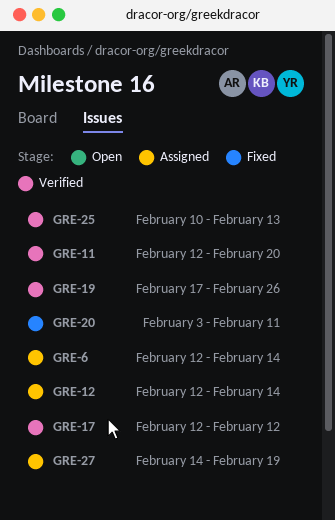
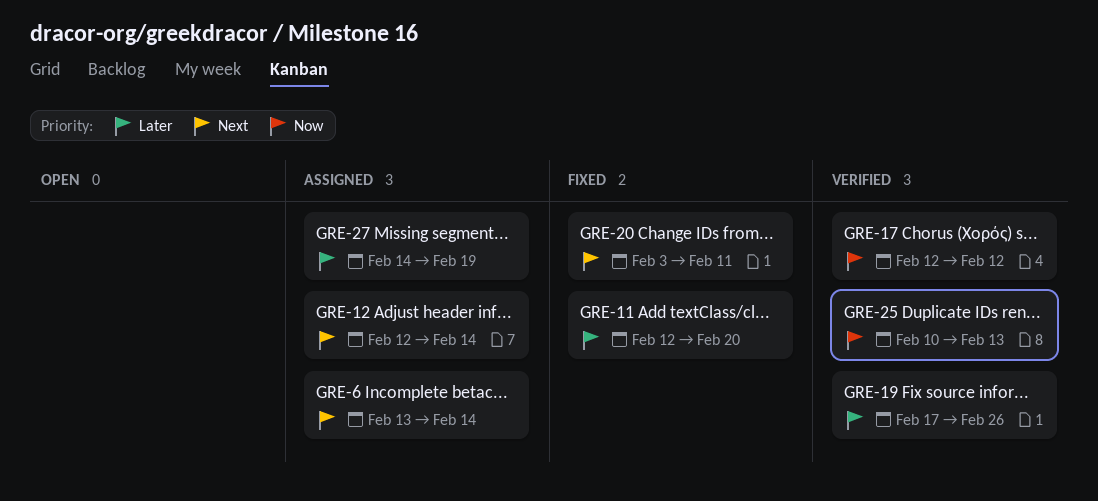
GRE-6, start: Feb 12 -> Feb 13
GRE-11, status: Verified -> Fixed

